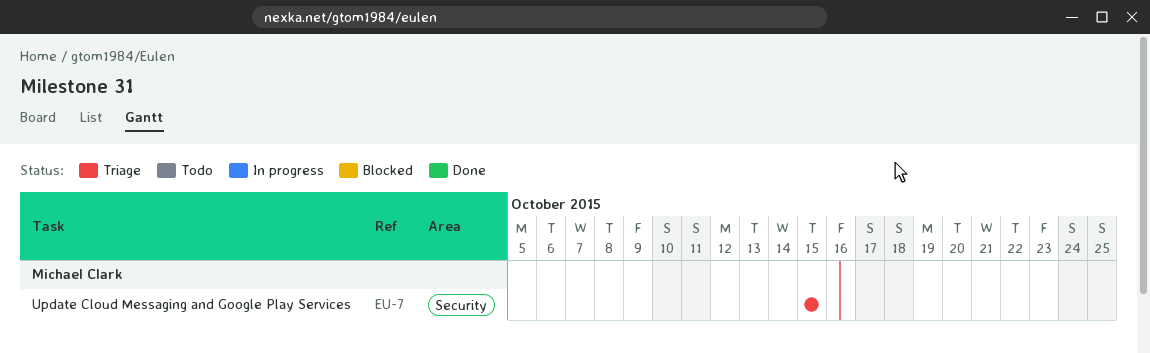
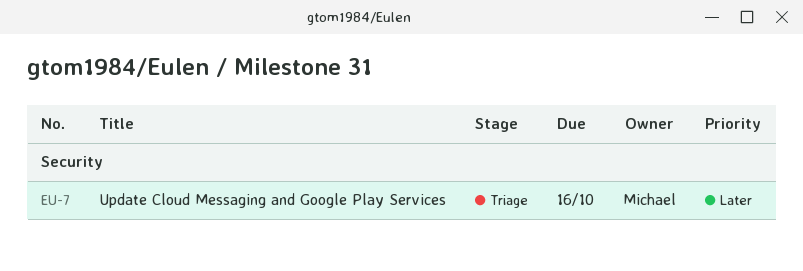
EU-7, due: Oct 15 -> Oct 16

